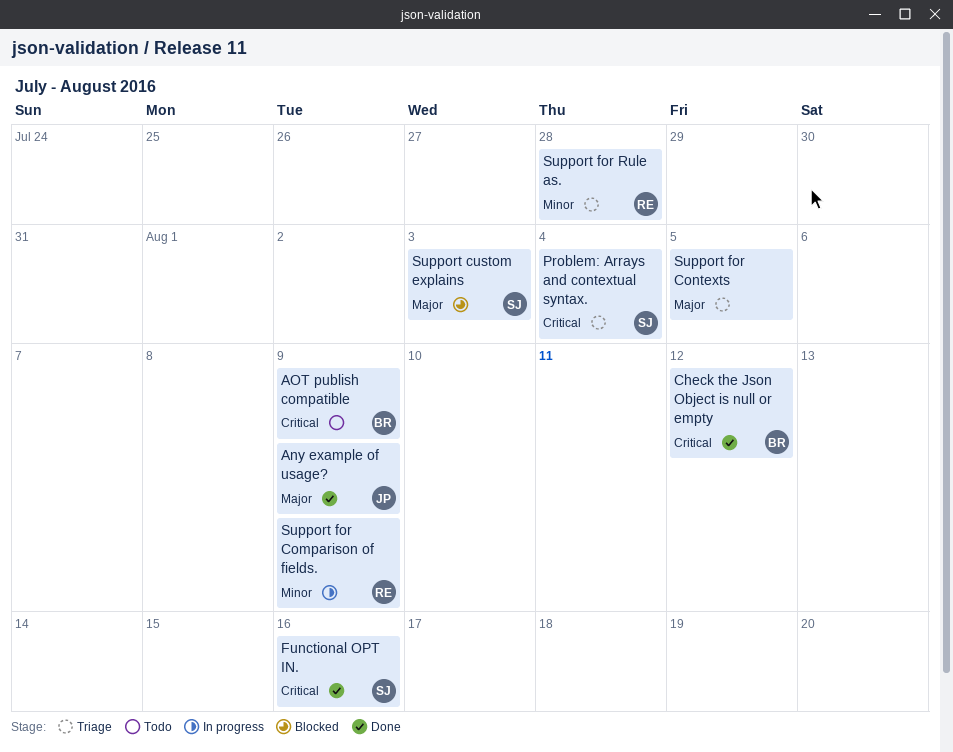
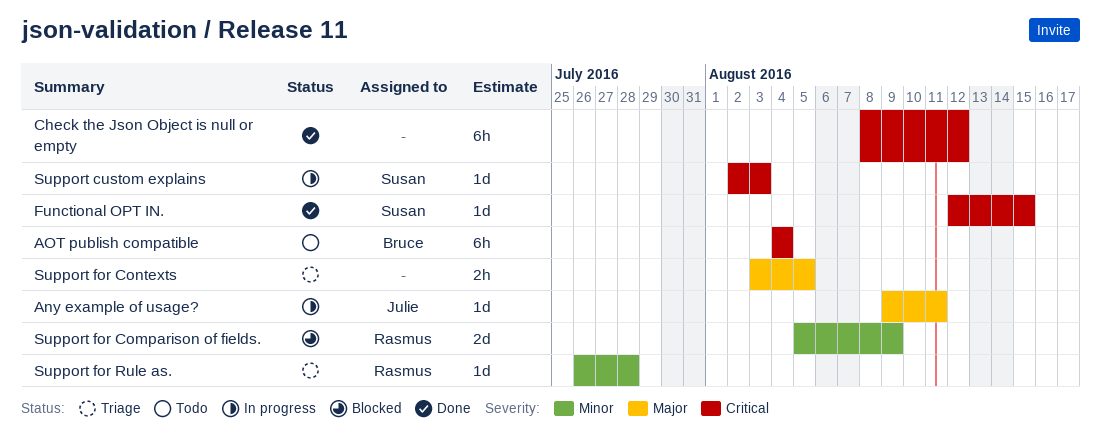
Any example of usage?, status: Done -> In progress
Any example of usage?, due: Aug 9 -> Aug 11
AOT publish compatible, due: Aug 9 -> Aug 4
Check the Json Object is null or empty, owner: Bruce -> none
Functional OPT IN., due: Aug 16 -> Aug 15
Problem: Arrays and contextual syntax.: present -> none
Support custom explains, status: Blocked -> In progress
Support custom explains, priority: Major -> Critical
Support for Comparison of fields., status: In progress -> Blocked

